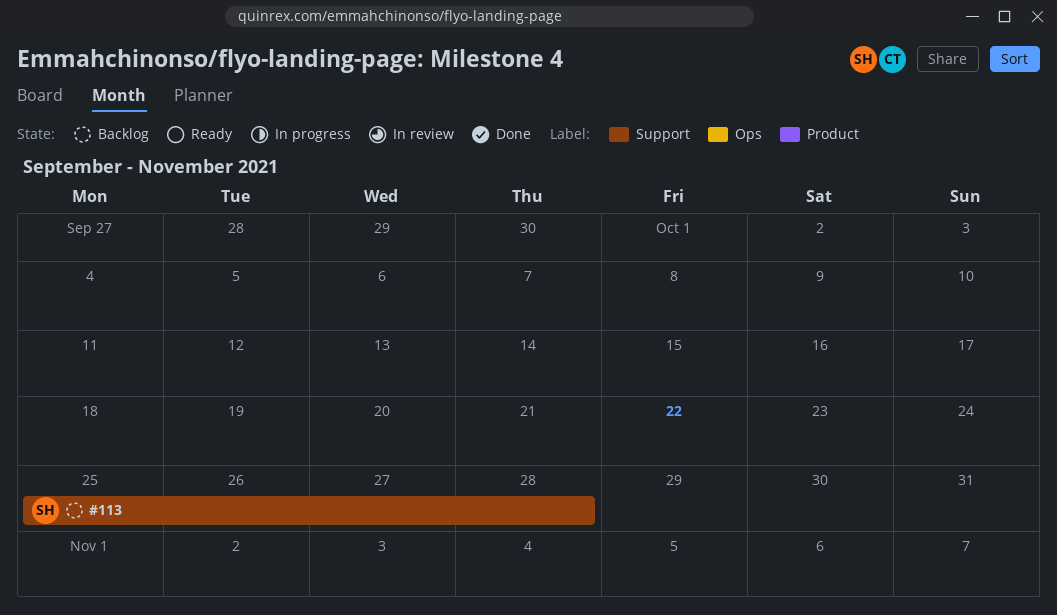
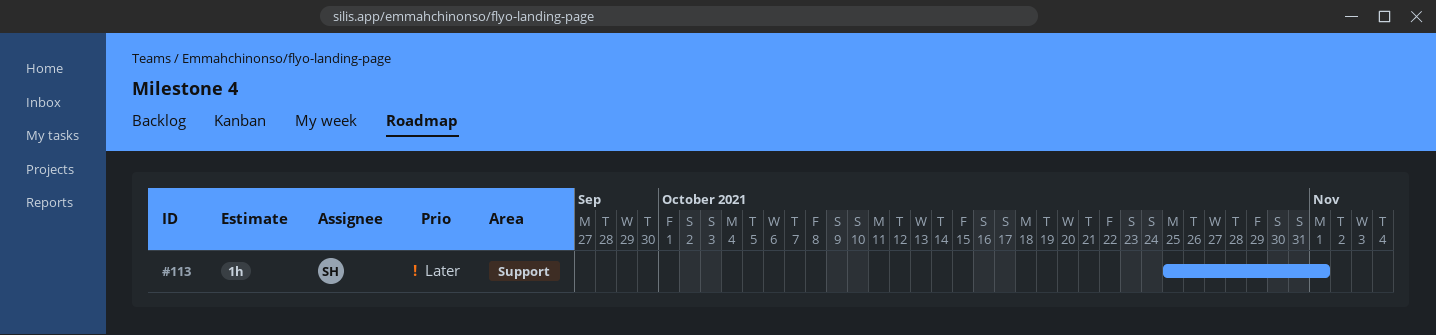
#113, due: Oct 28 -> Nov 1

